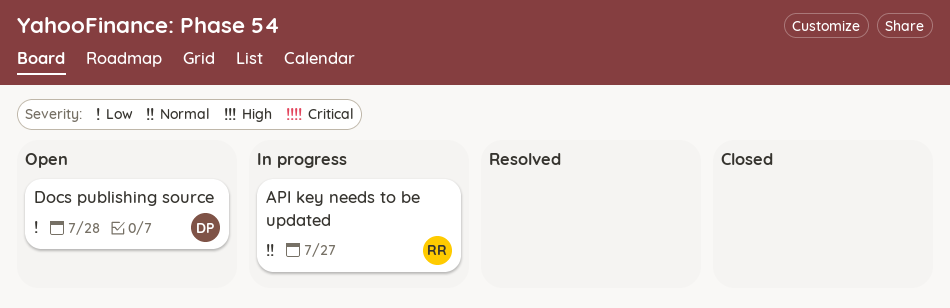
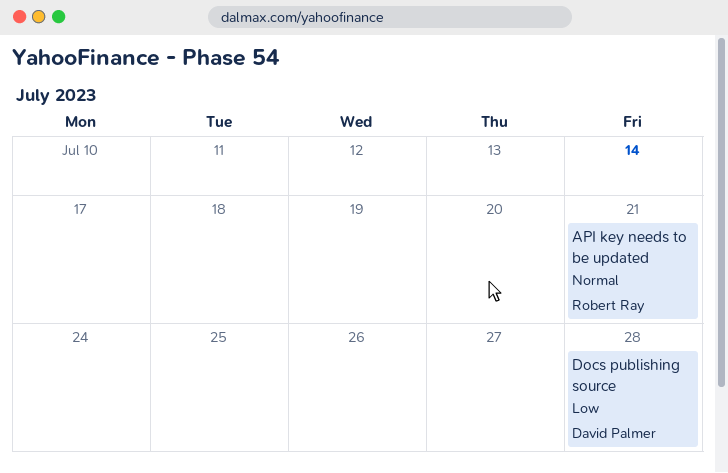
API key needs to be updated, due: Jul 27 -> Jul 21

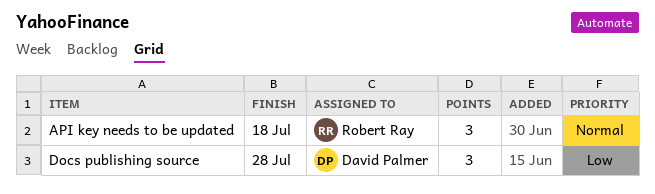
API key needs to be updated, due: Jul 21 -> Jul 18

